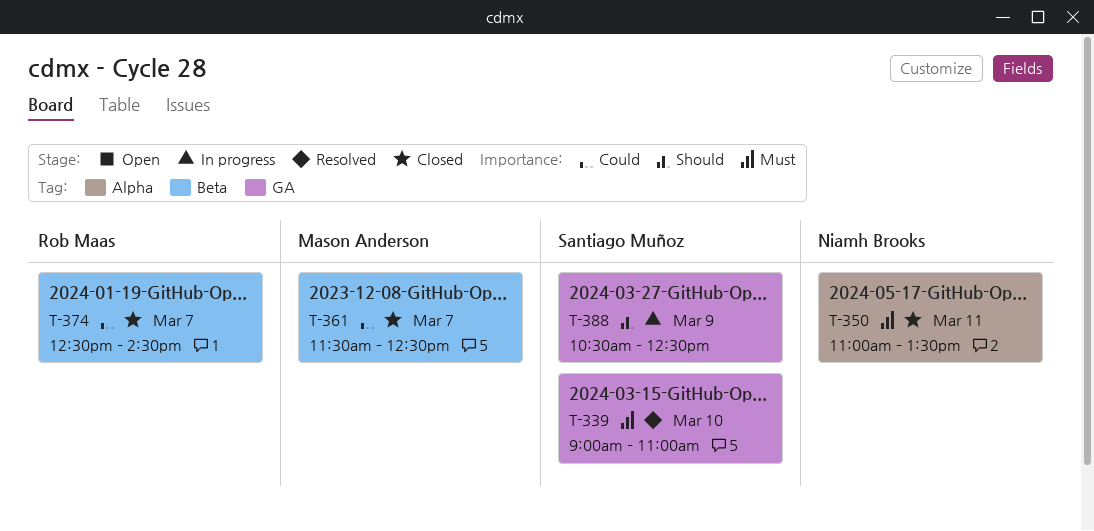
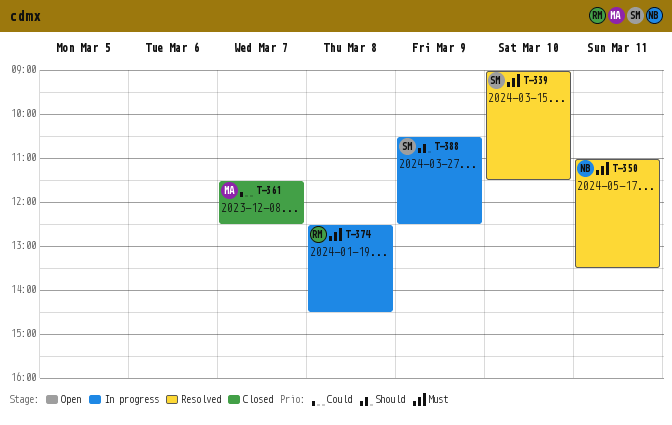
T-339, ends: 11:00 -> 11:30
T-350, status: Closed -> Resolved
T-374, status: Closed -> In progress
T-374, priority: Could -> Must
T-374, day: Mar 7 -> Mar 8

